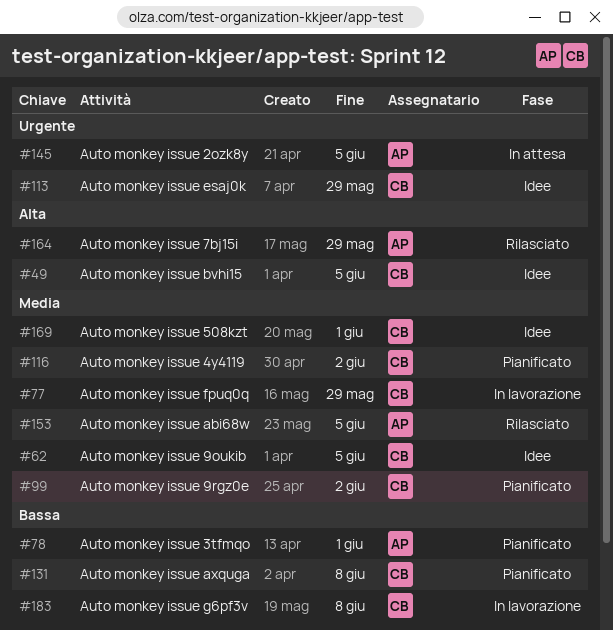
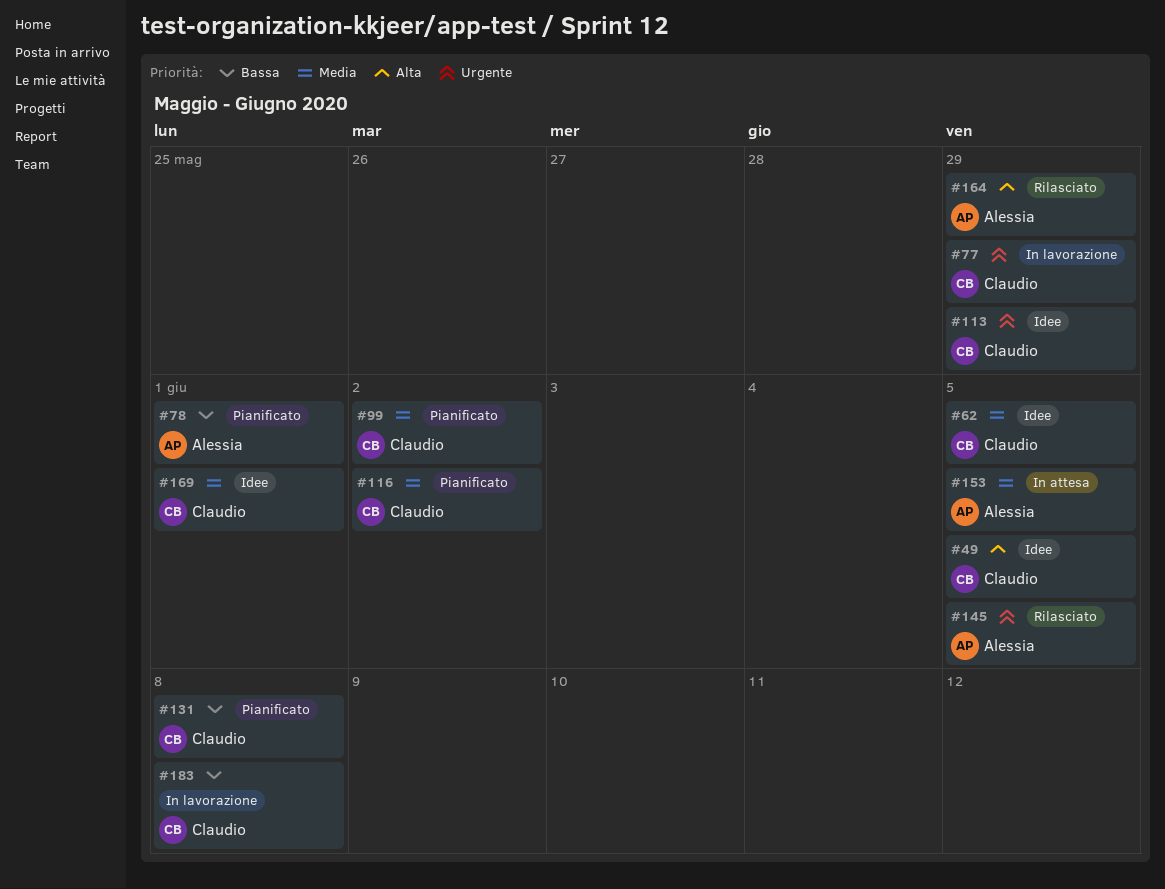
#77, priority: Media -> Urgente
#145, status: In attesa -> Rilasciato
#153, status: Rilasciato -> In attesa

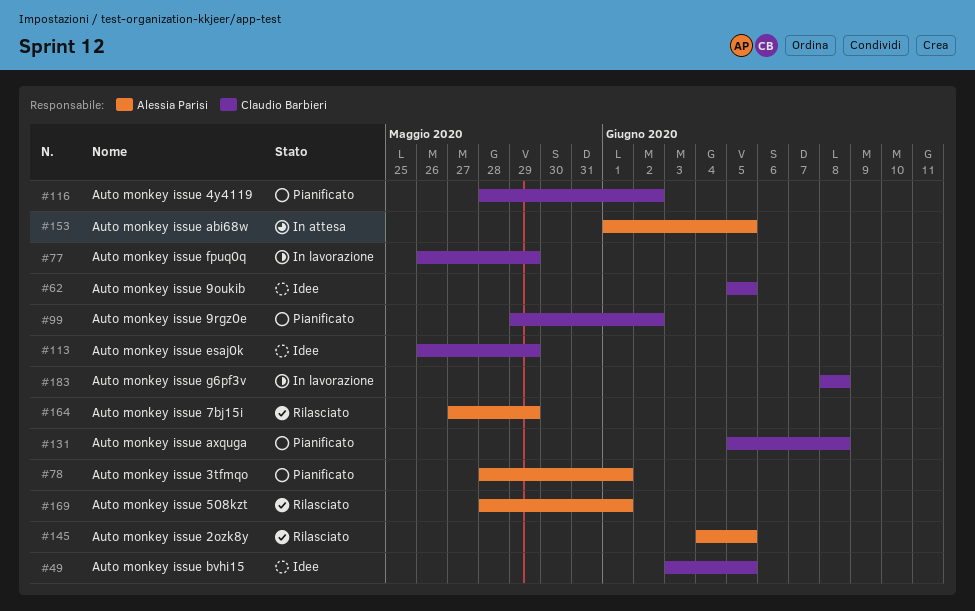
#169, status: Idee -> Rilasciato
#169, owner: Claudio Barbieri -> Alessia Parisi

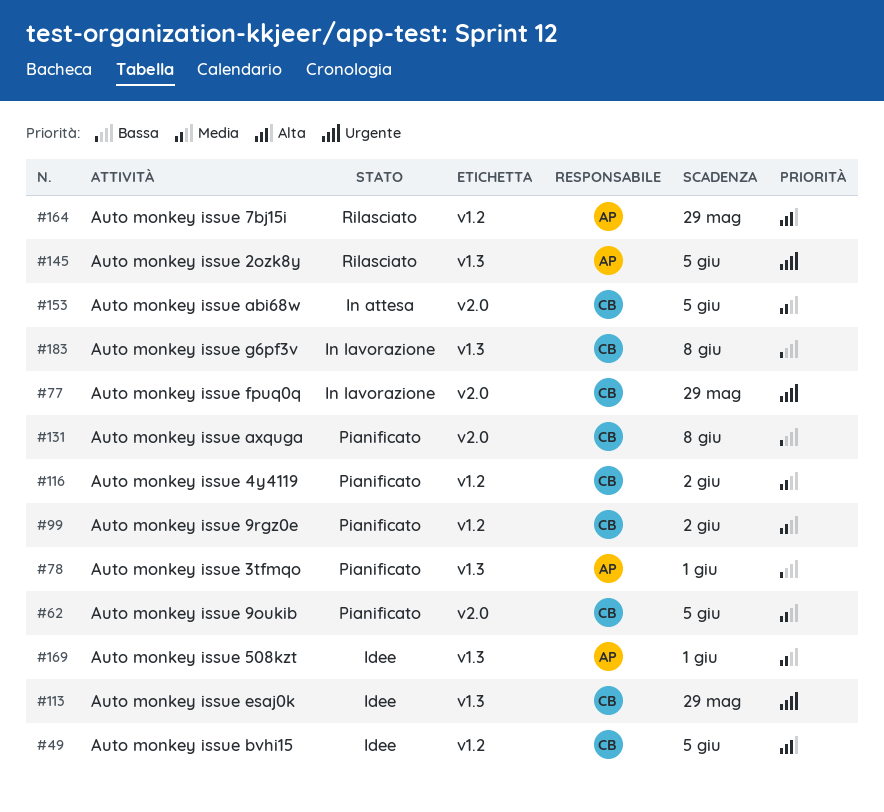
#62, status: Idee -> Pianificato
#153, owner: Alessia Parisi -> Claudio Barbieri
#169, status: Rilasciato -> Idee

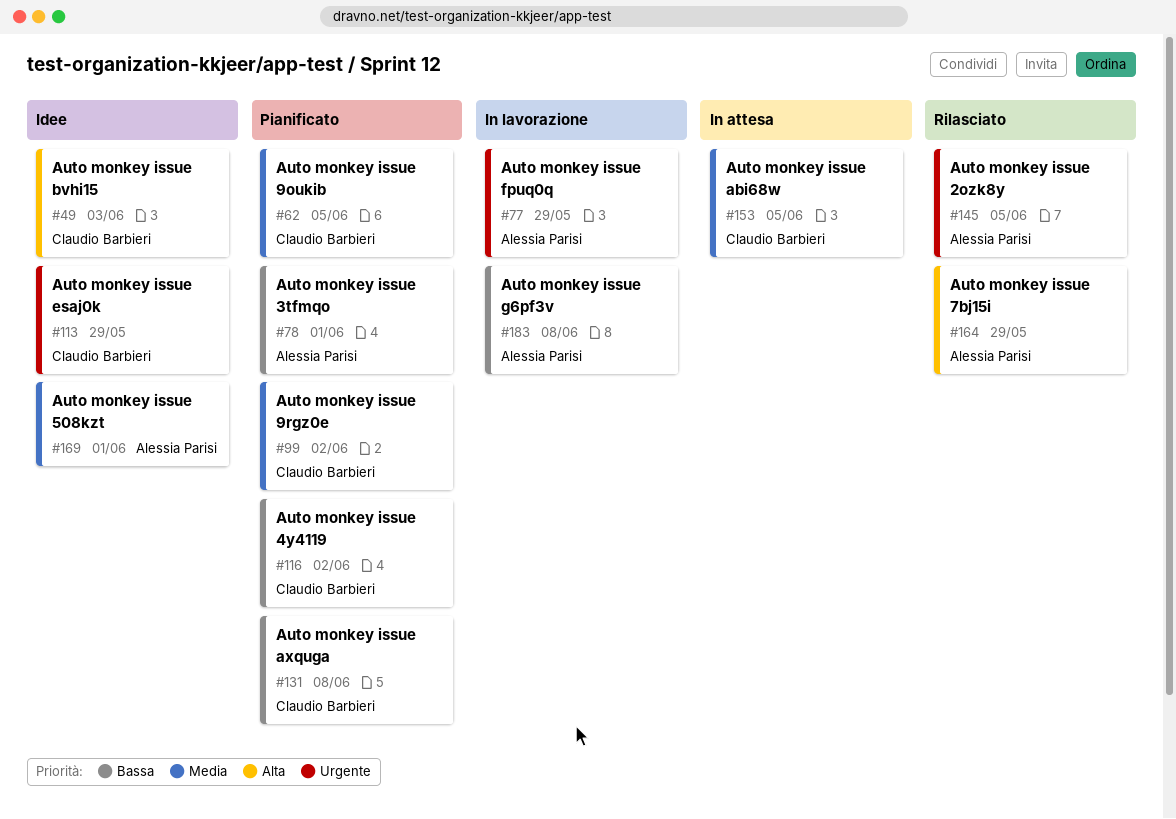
#49, due: Jun 5 -> Jun 3
#77, owner: Claudio Barbieri -> Alessia Parisi
#116, priority: Media -> Bassa
#183, owner: Claudio Barbieri -> Alessia Parisi

